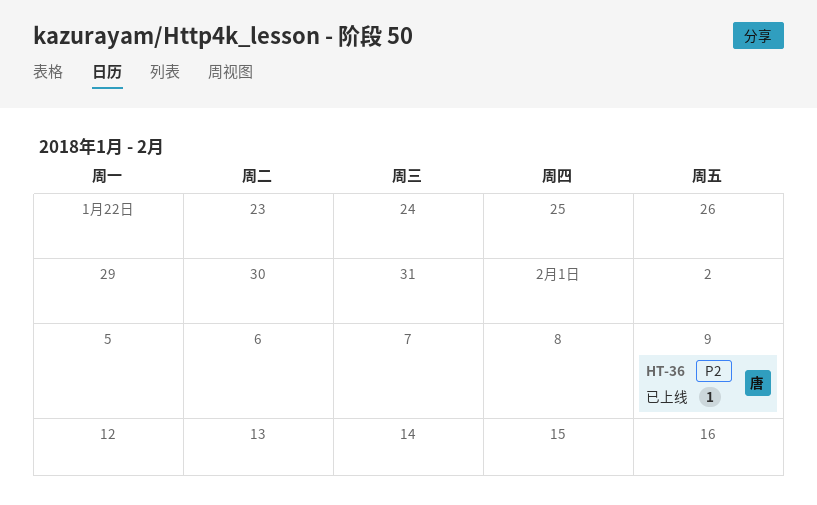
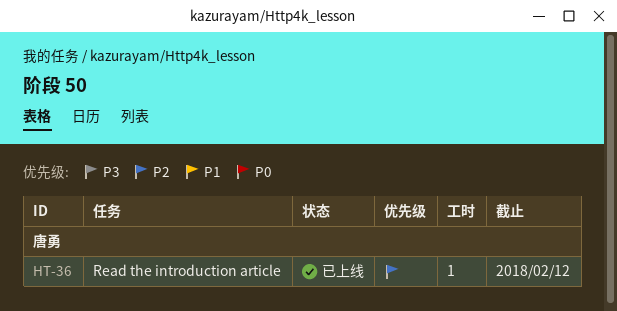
HT-36, due: Feb 9 -> Feb 12

